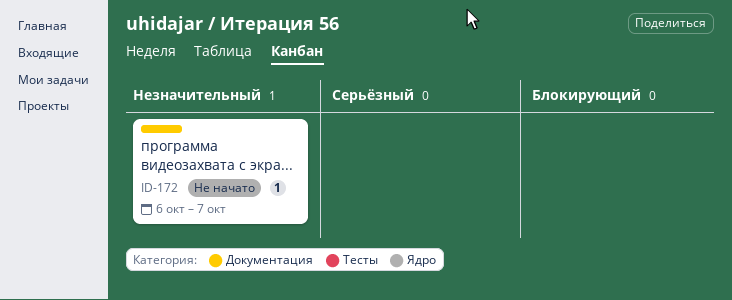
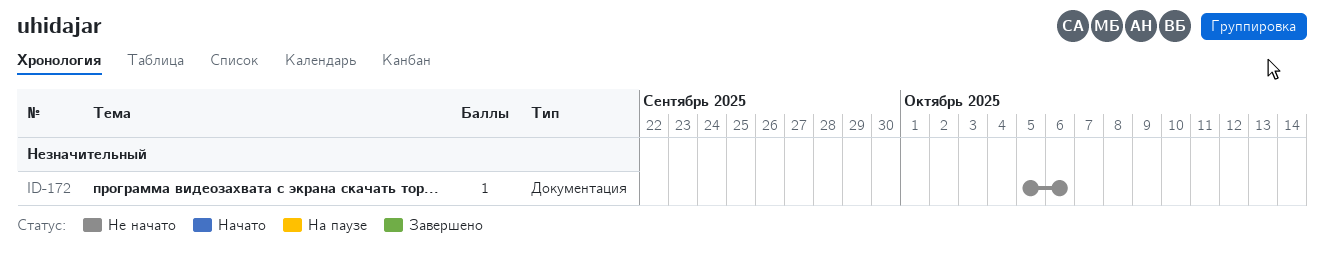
ID-172, start: Oct 6 -> Oct 5
ID-172, due: Oct 7 -> Oct 6

